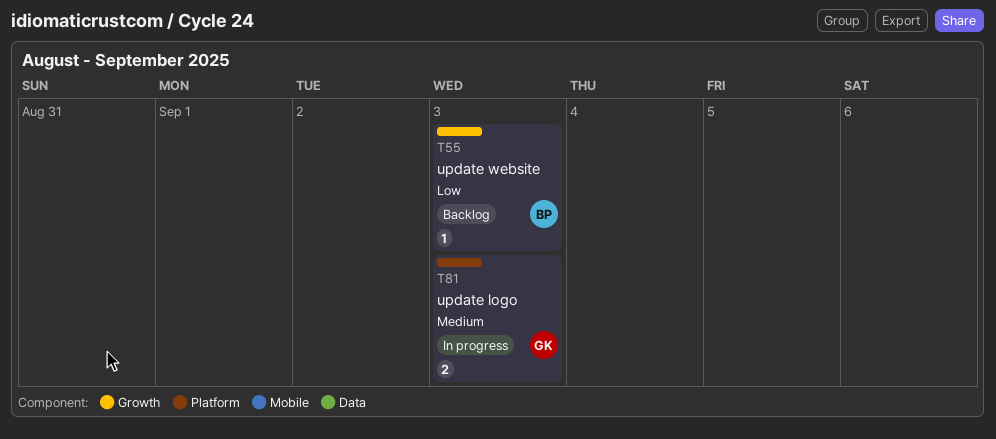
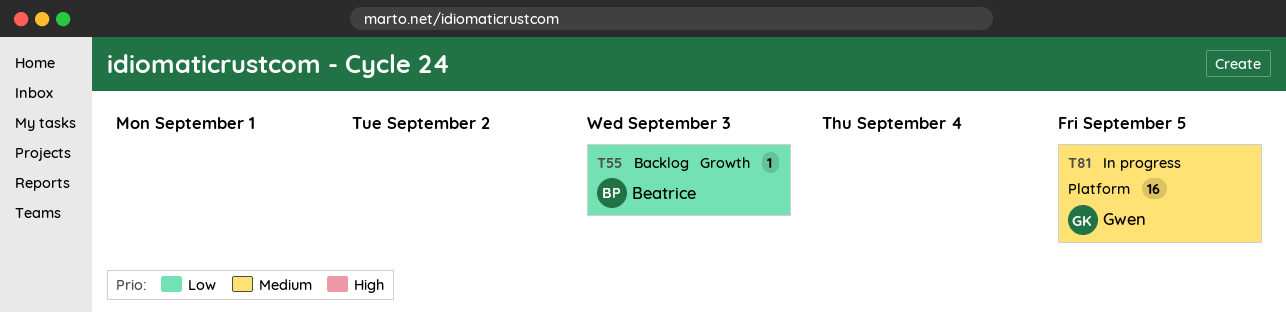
T81, estimate: 2 -> 16
T81, due: Sep 3 -> Sep 5

